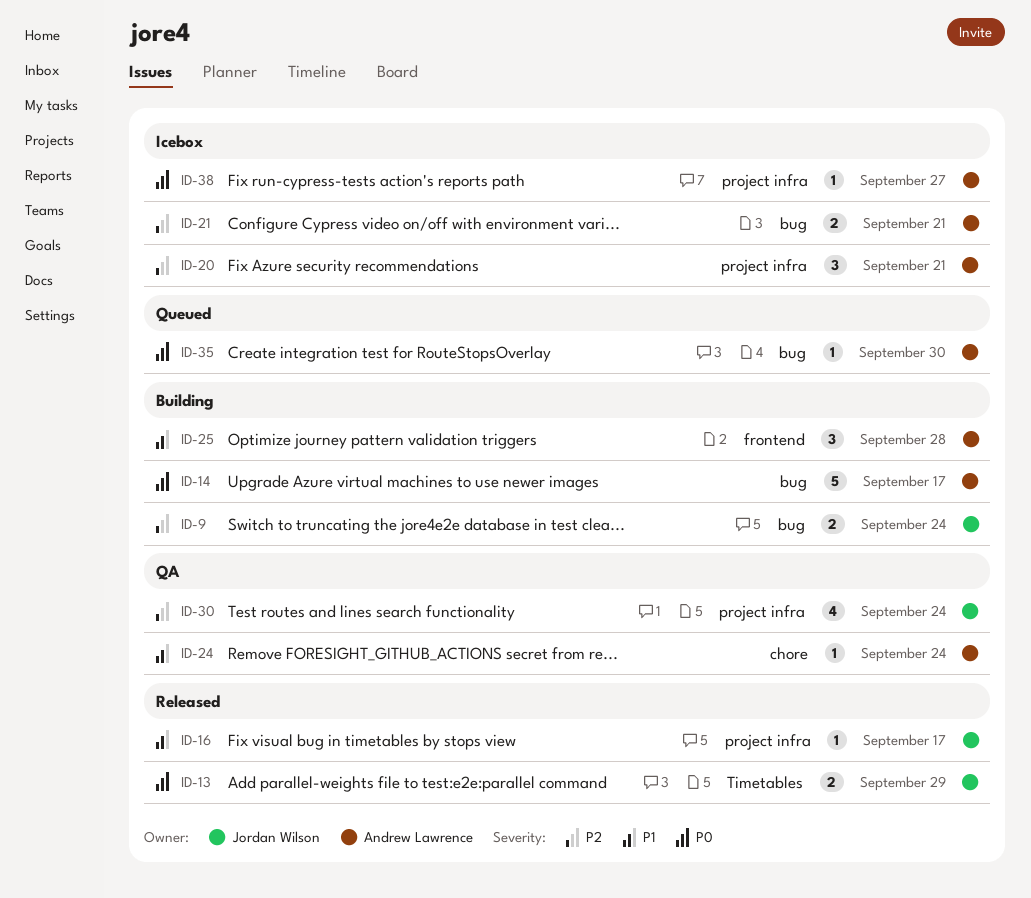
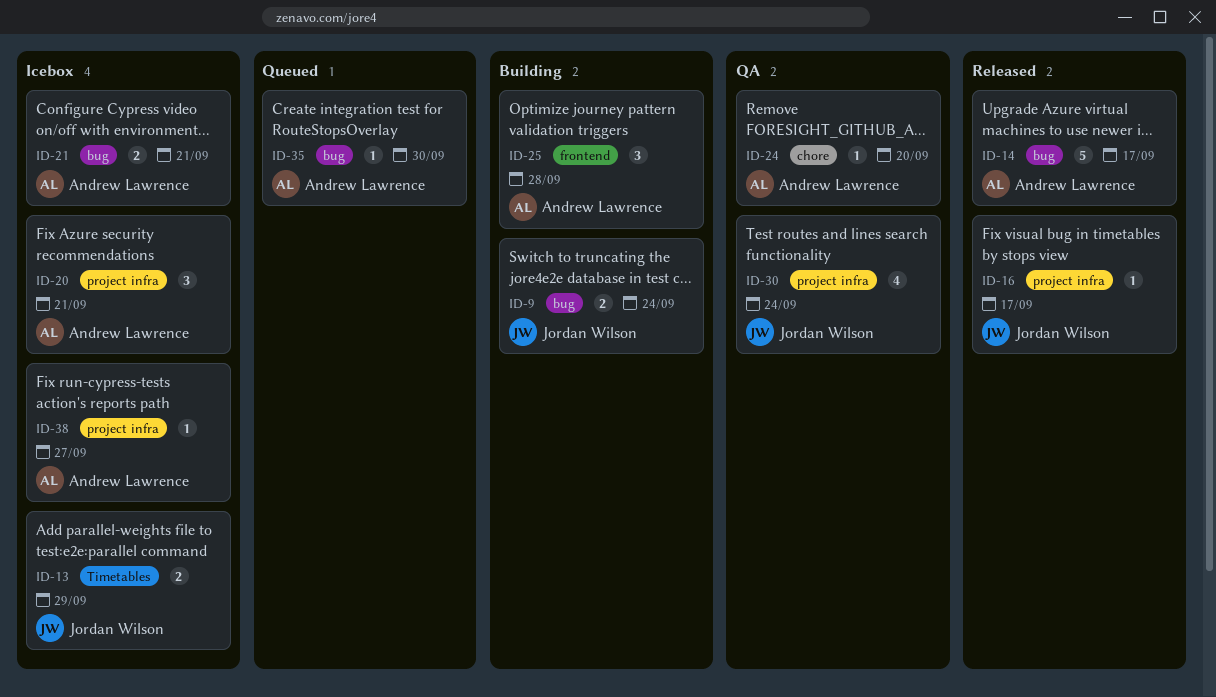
ID-13, status: Released -> Icebox
ID-14, status: Building -> Released
ID-24, due: Sep 24 -> Sep 20

